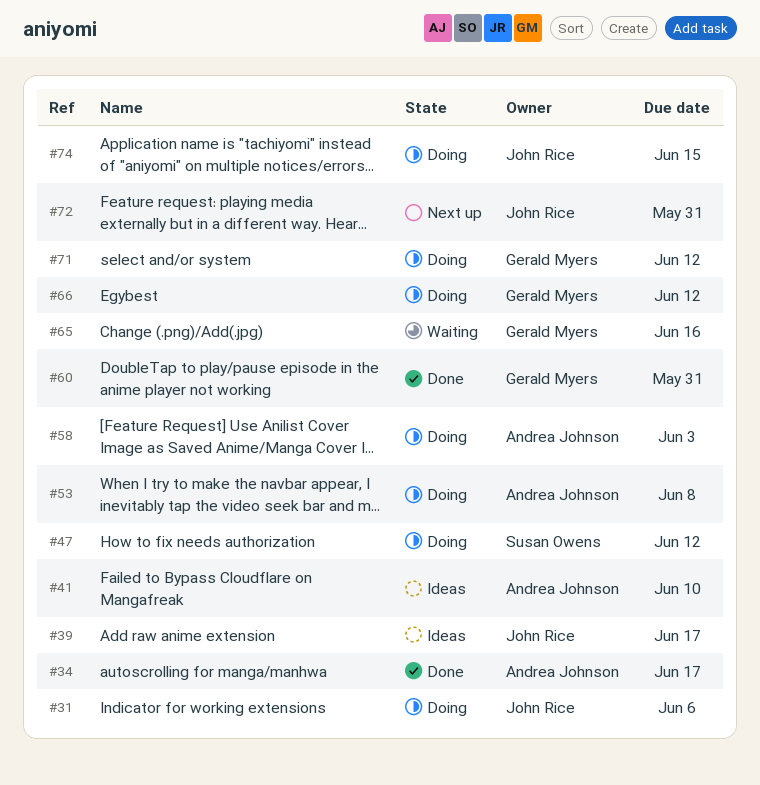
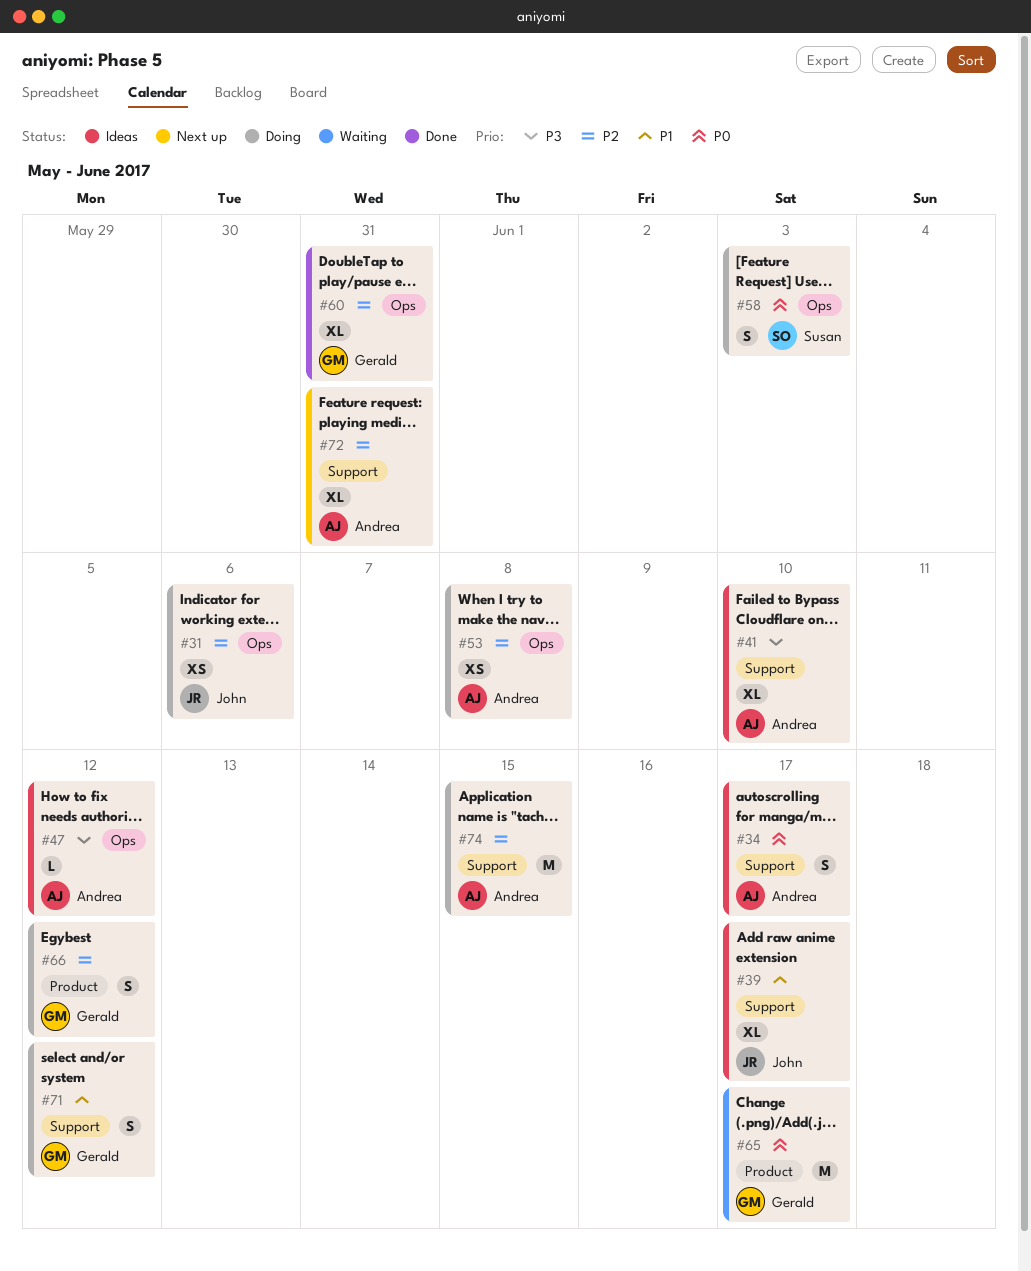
#34, status: Done -> Ideas
#47, status: Doing -> Ideas
#47, owner: Susan Owens -> Andrea Johnson
#58, owner: Andrea Johnson -> Susan Owens
#65, due: Jun 16 -> Jun 17
#72, owner: John Rice -> Andrea Johnson
#74, owner: John Rice -> Andrea Johnson

